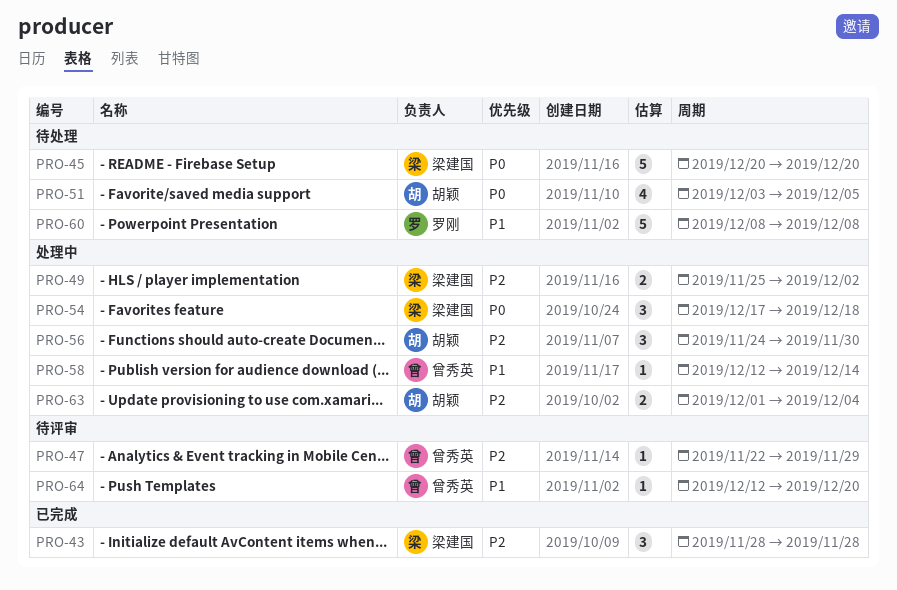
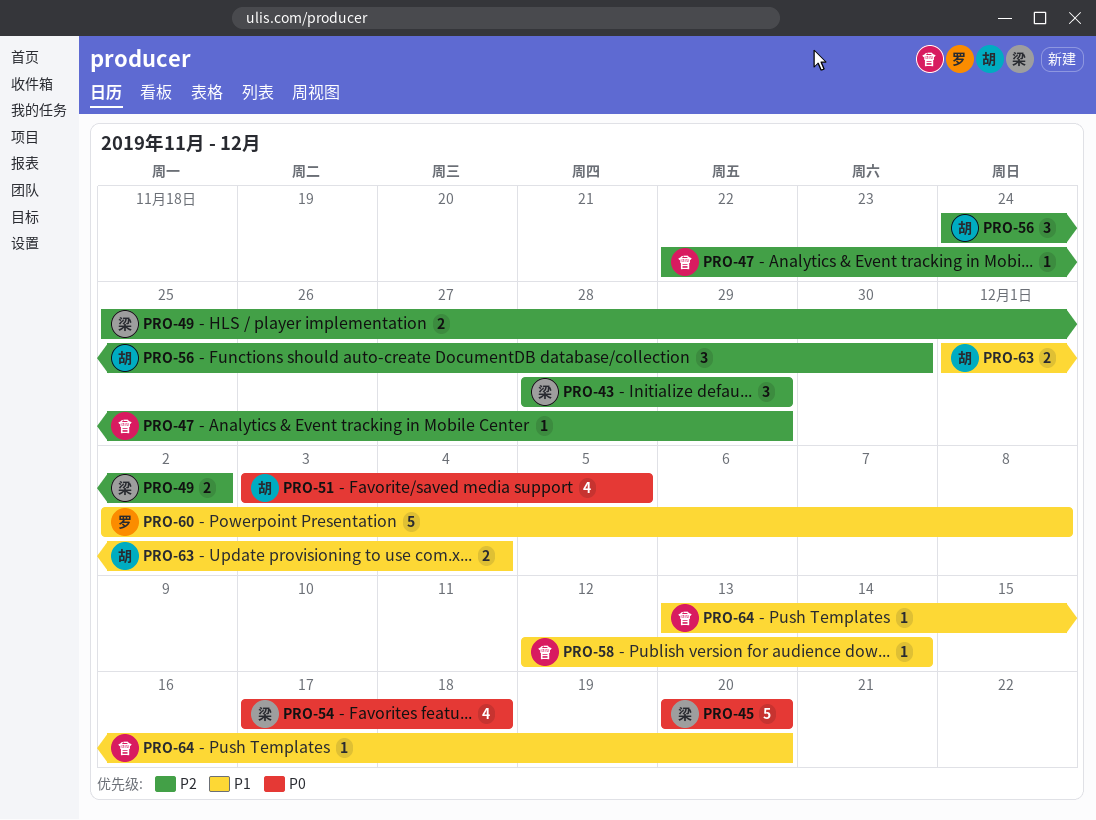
PRO-43, due: Nov 28 -> Nov 29
PRO-54, estimate: 3 -> 4
PRO-60, start: Dec 8 -> Dec 2
PRO-63, priority: P2 -> P1
PRO-64, start: Dec 12 -> Dec 13

